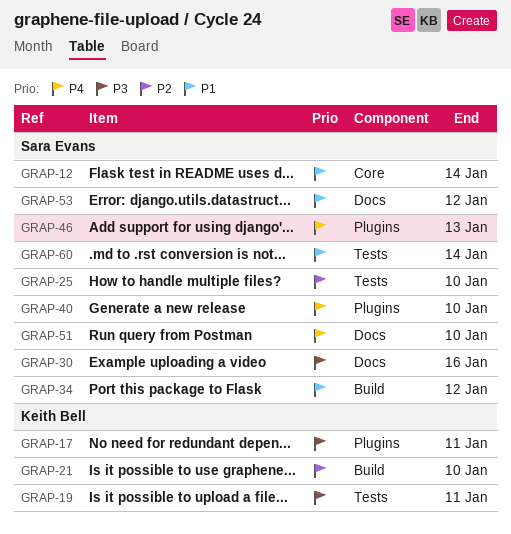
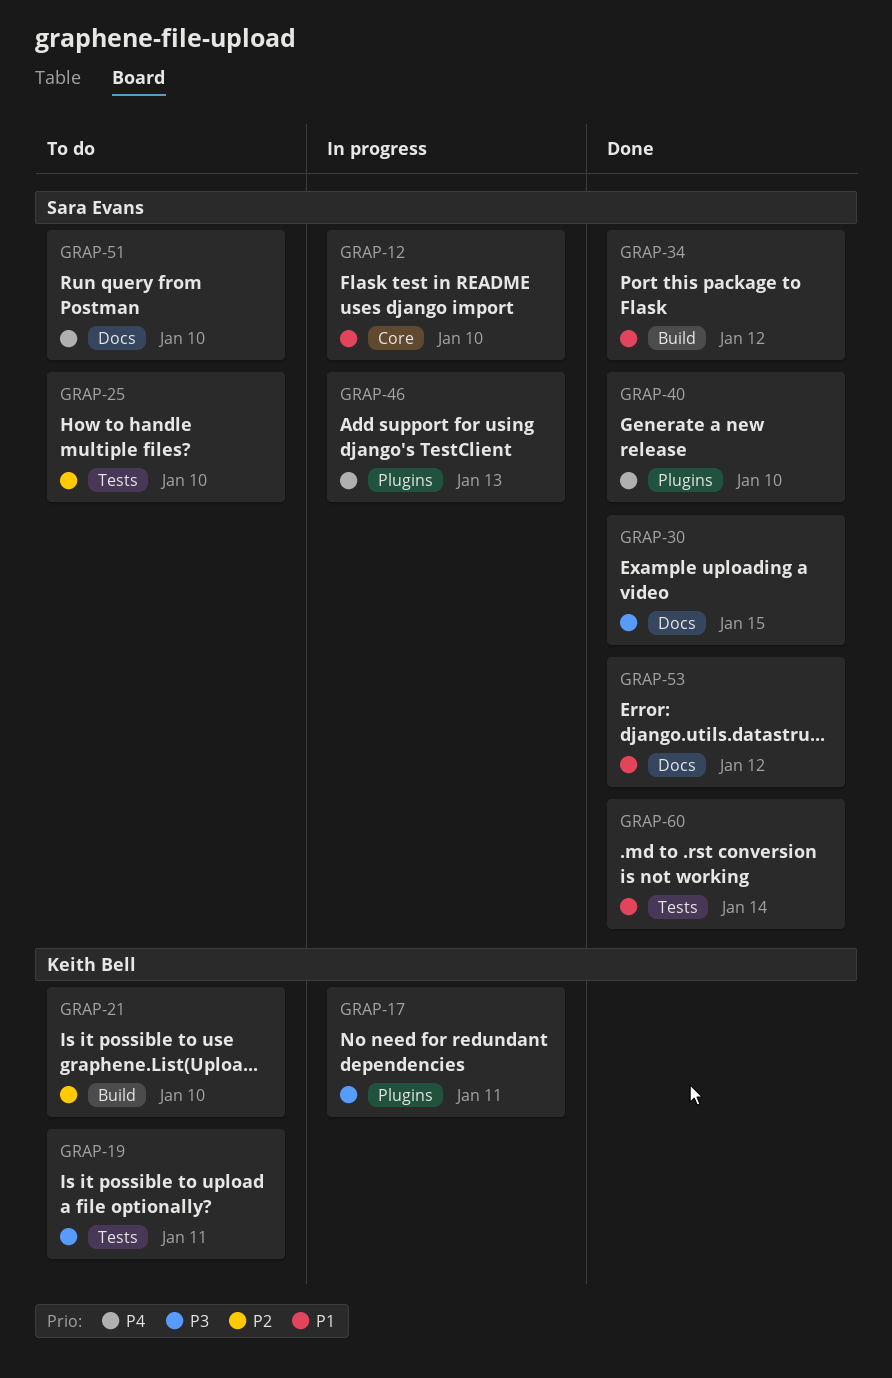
GRAP-12, due: Jan 14 -> Jan 10
GRAP-30, due: Jan 16 -> Jan 15

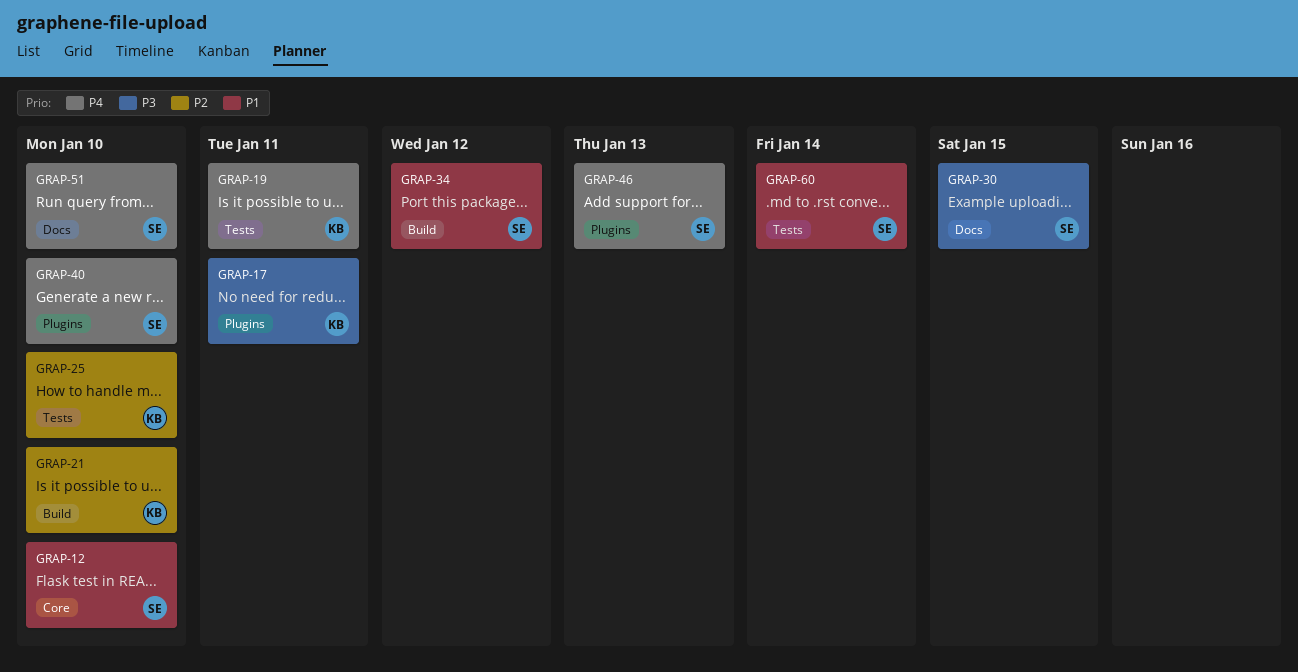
GRAP-19, priority: P3 -> P4
GRAP-25, owner: Sara Evans -> Keith Bell
GRAP-53: present -> none

